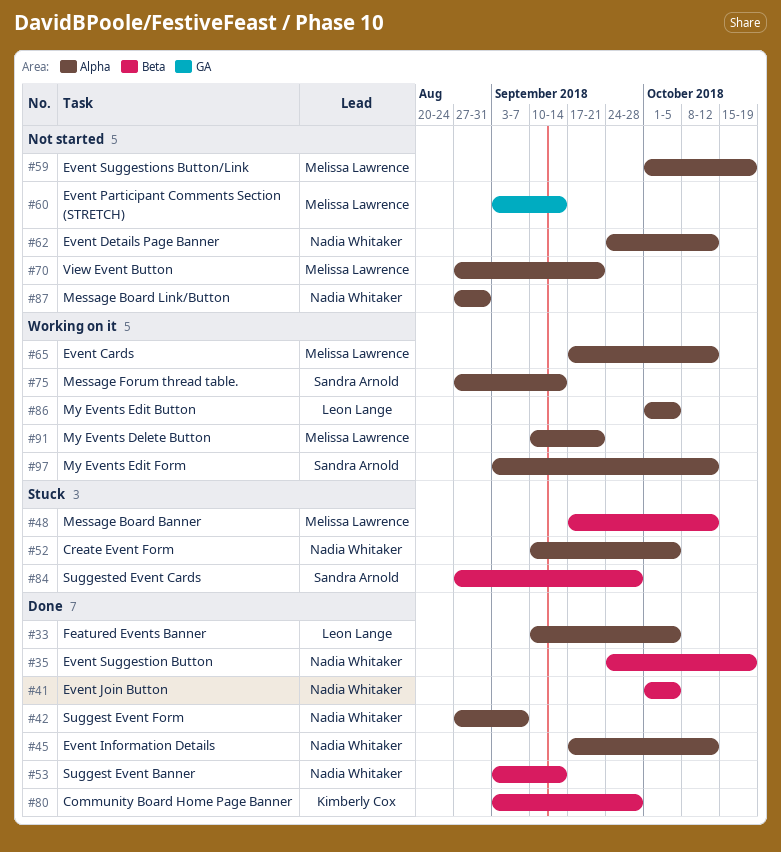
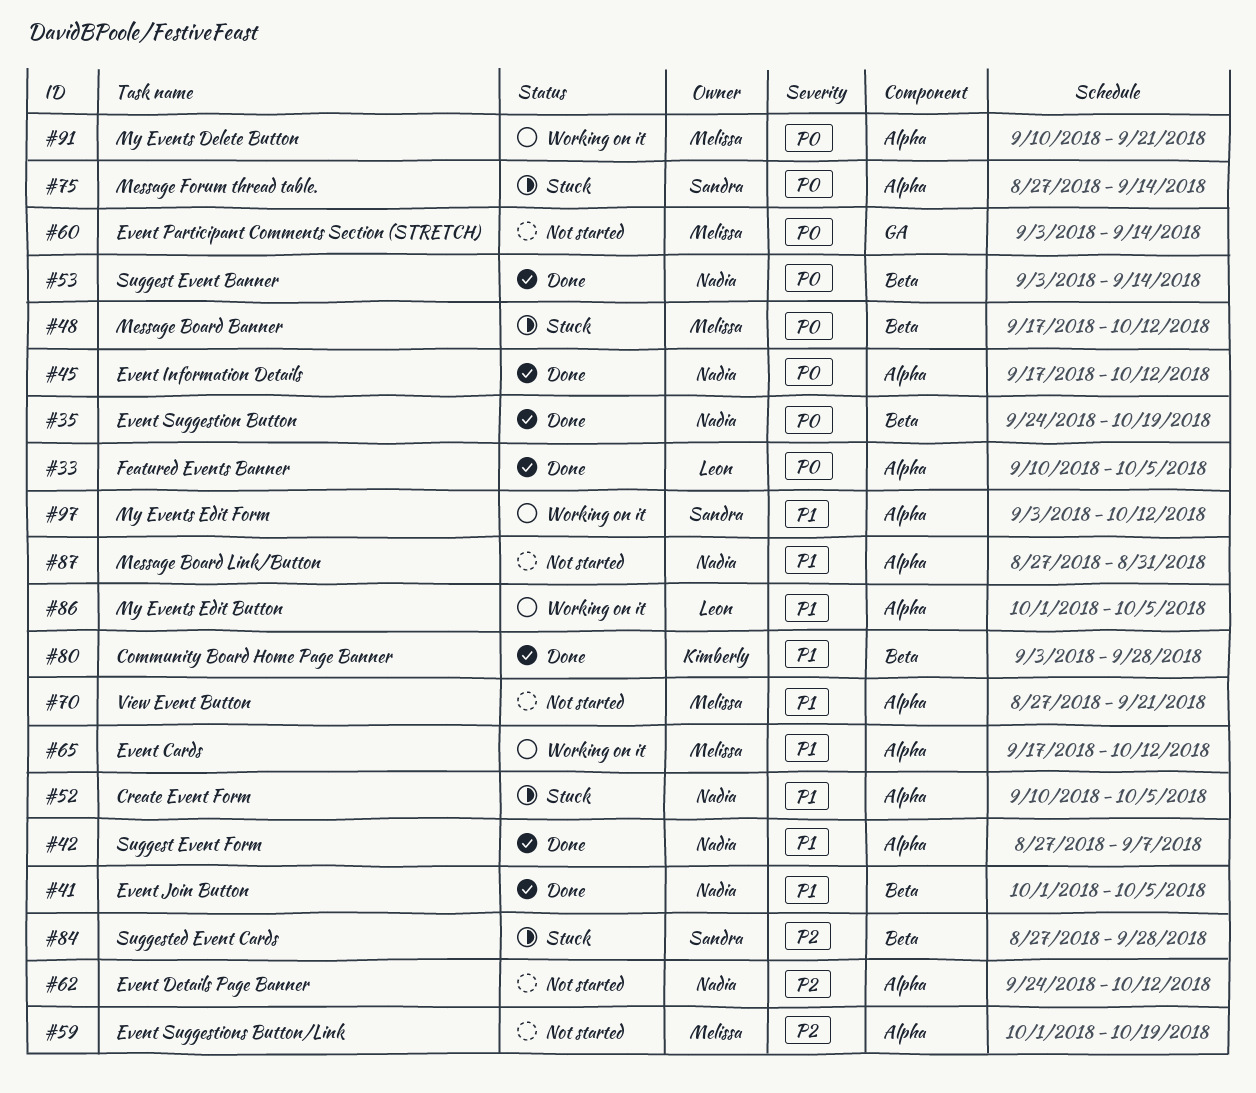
#75, status: Working on it -> Stuck

